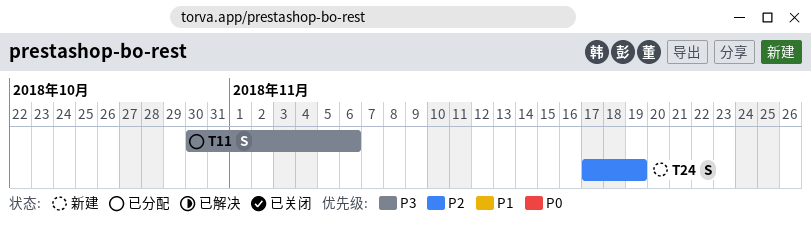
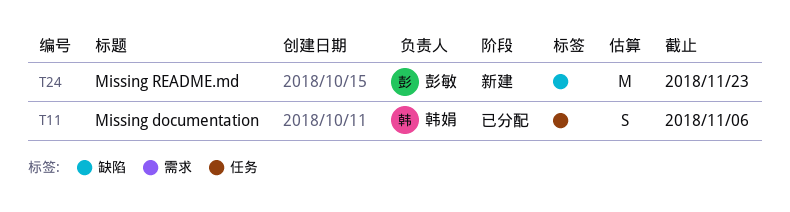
T24, estimate: S -> M
T24, due: Nov 19 -> Nov 23

